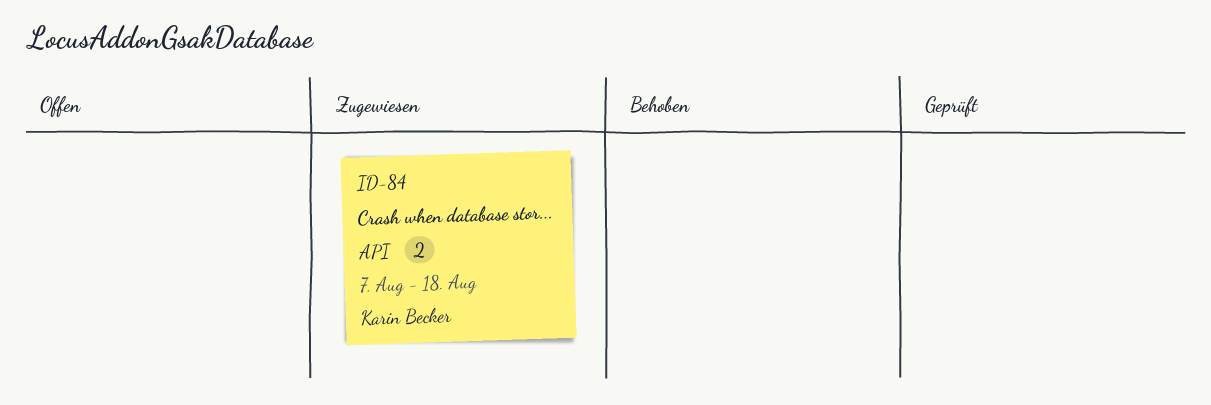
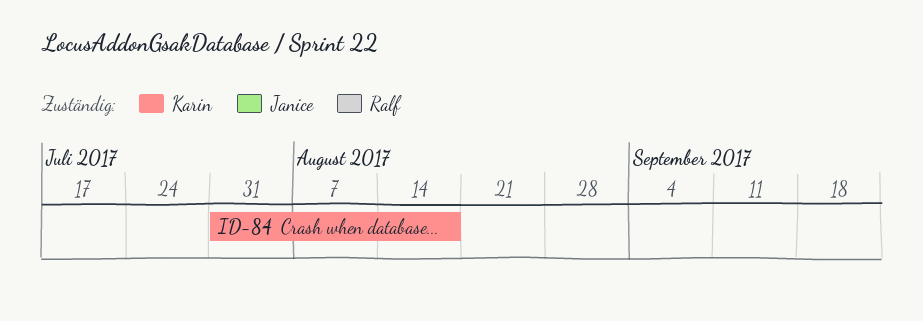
ID-84, start: Aug 7 -> Jul 31

